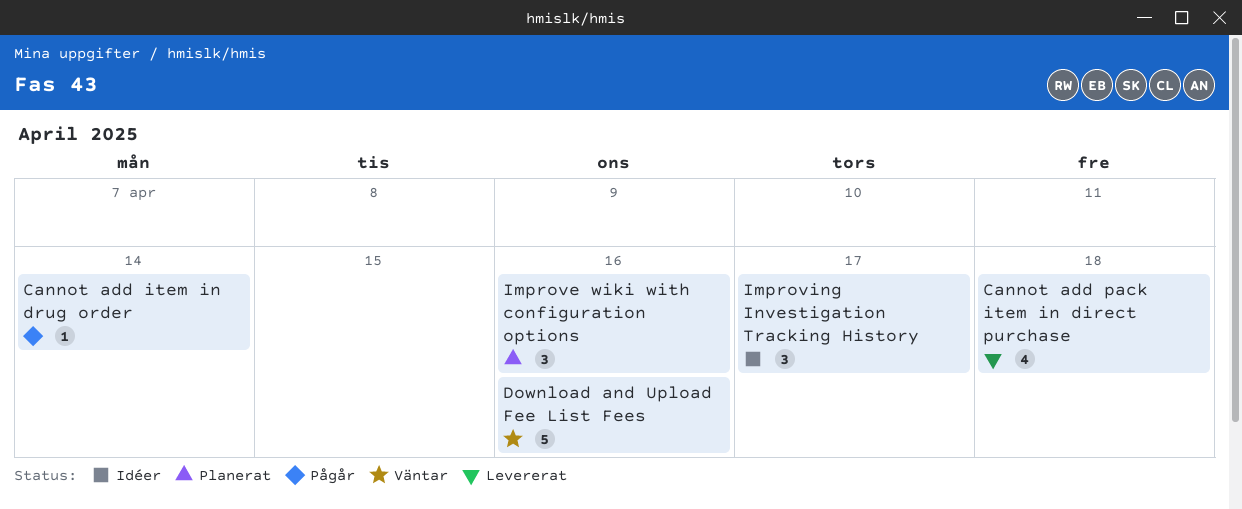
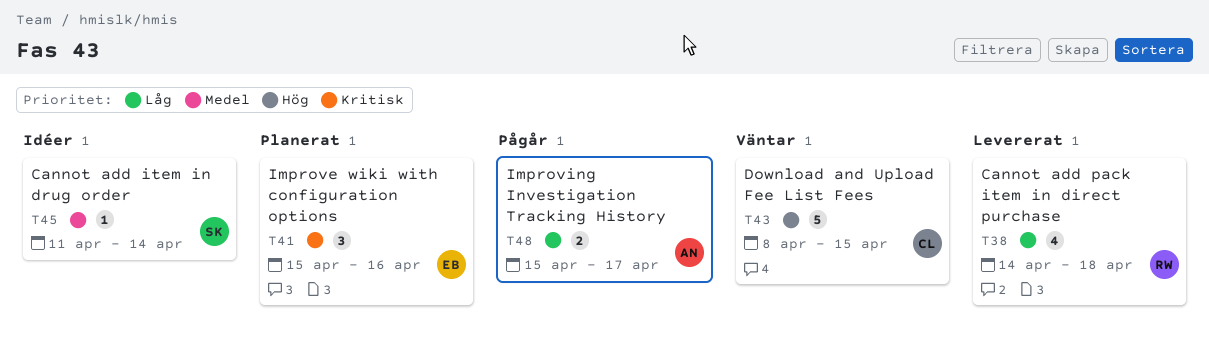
Cannot add item in drug order, status: Pågår -> Idéer
Download and Upload Fee List Fees, due: Apr 16 -> Apr 15
Improving Investigation Tracking History, status: Idéer -> Pågår
Improving Investigation Tracking History, estimate: 3 -> 2

